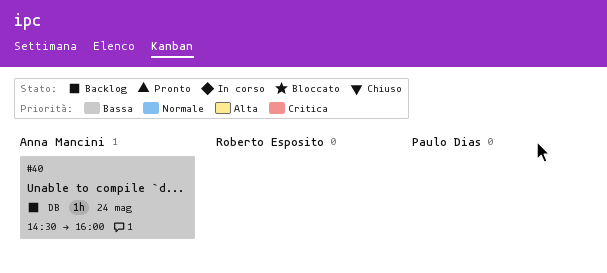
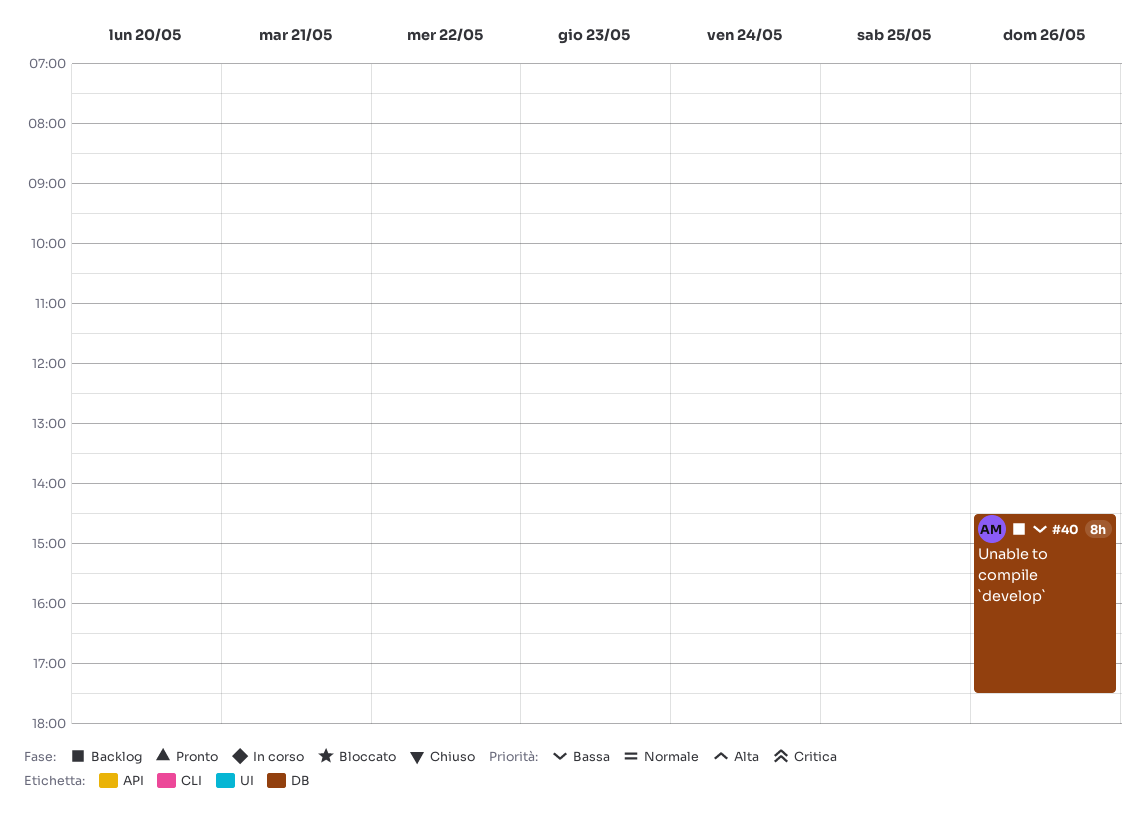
#40, estimate: 1h -> 8h
#40, day: May 24 -> May 26
#40, ends: 16:00 -> 17:30

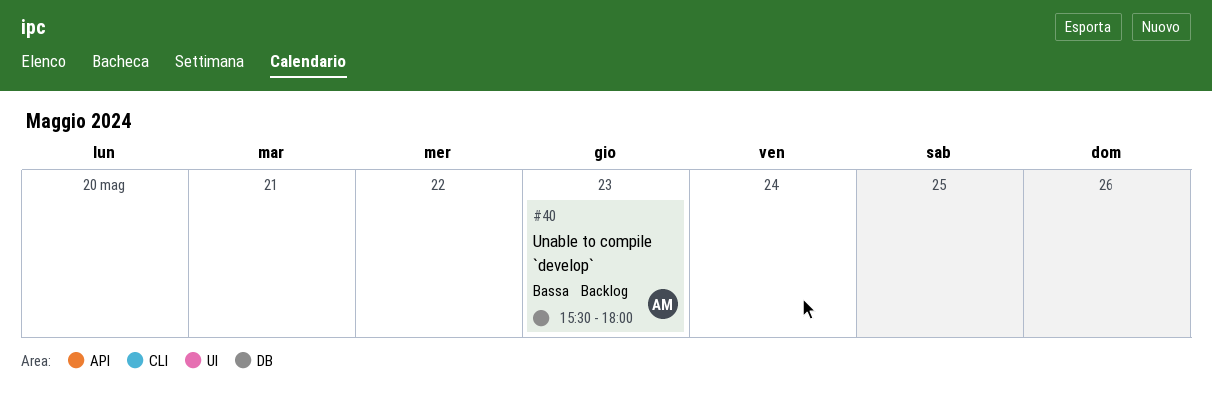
#40, day: May 26 -> May 23
#40, begins: 14:30 -> 15:30
#40, ends: 17:30 -> 18:00

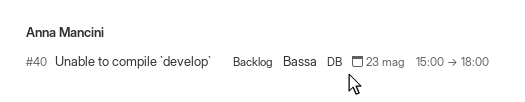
#40, begins: 15:30 -> 15:00

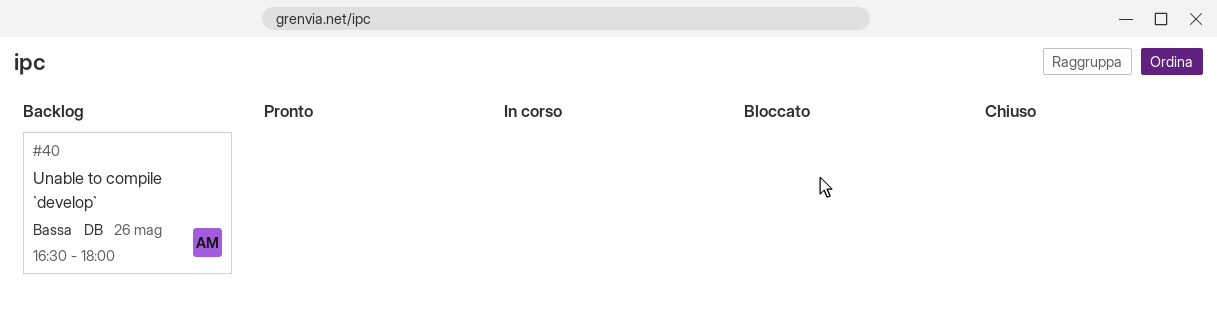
#40, day: May 23 -> May 26
#40, begins: 15:00 -> 16:30

